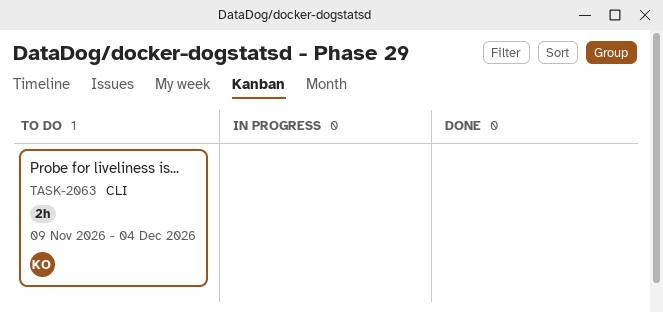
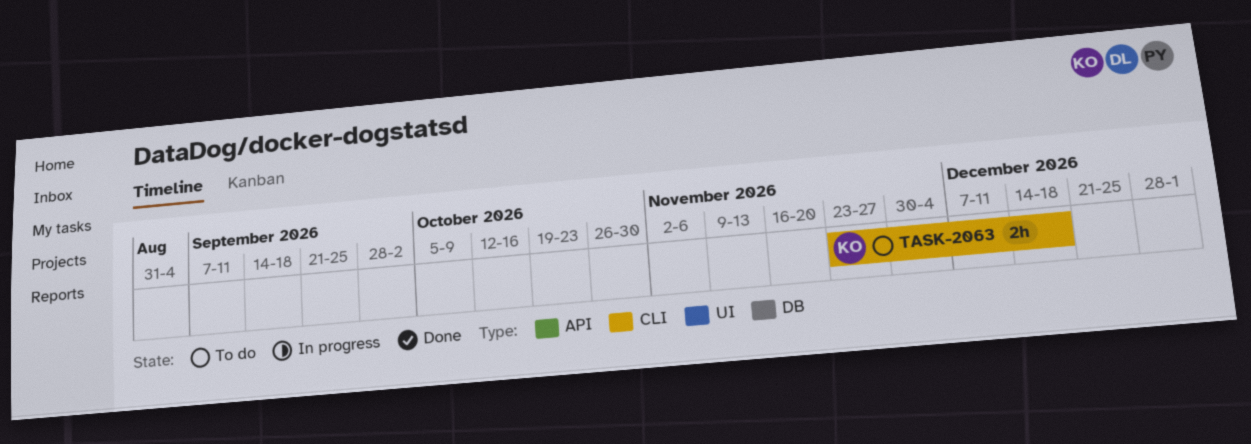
TASK-2063, start: Nov 9 -> Nov 23
TASK-2063, due: Dec 4 -> Dec 18

